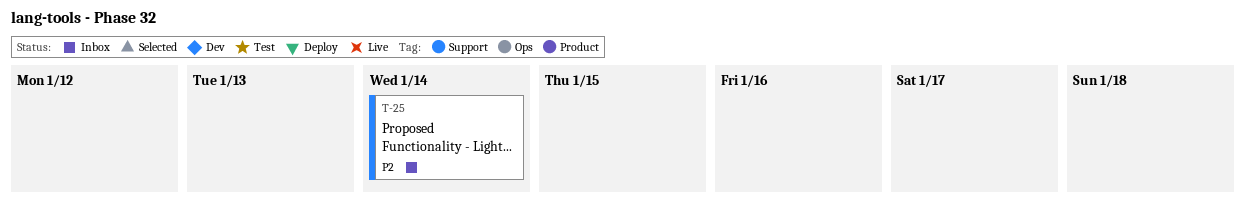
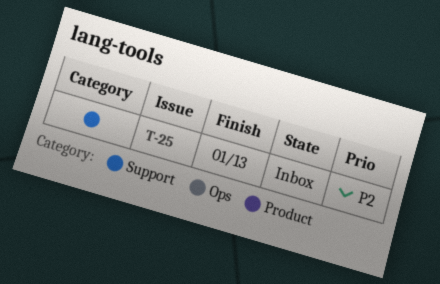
T-25, due: Jan 14 -> Jan 13

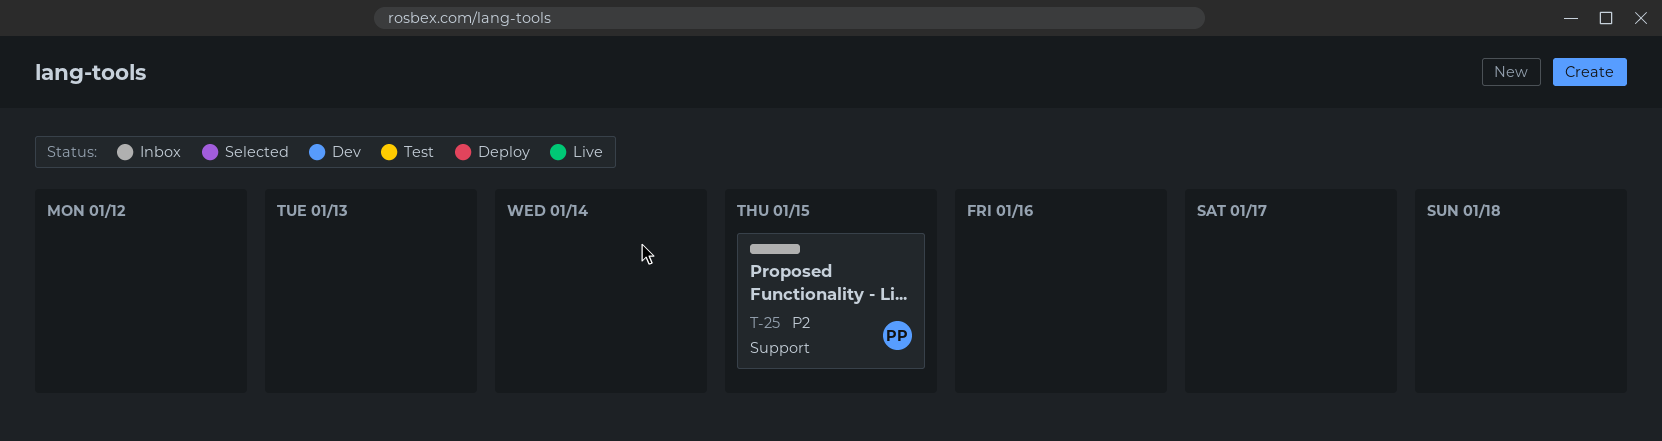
T-25, due: Jan 13 -> Jan 15

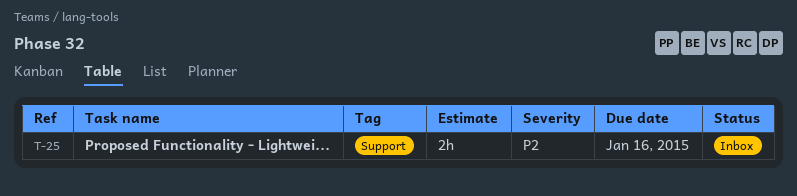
T-25, due: Jan 15 -> Jan 16

